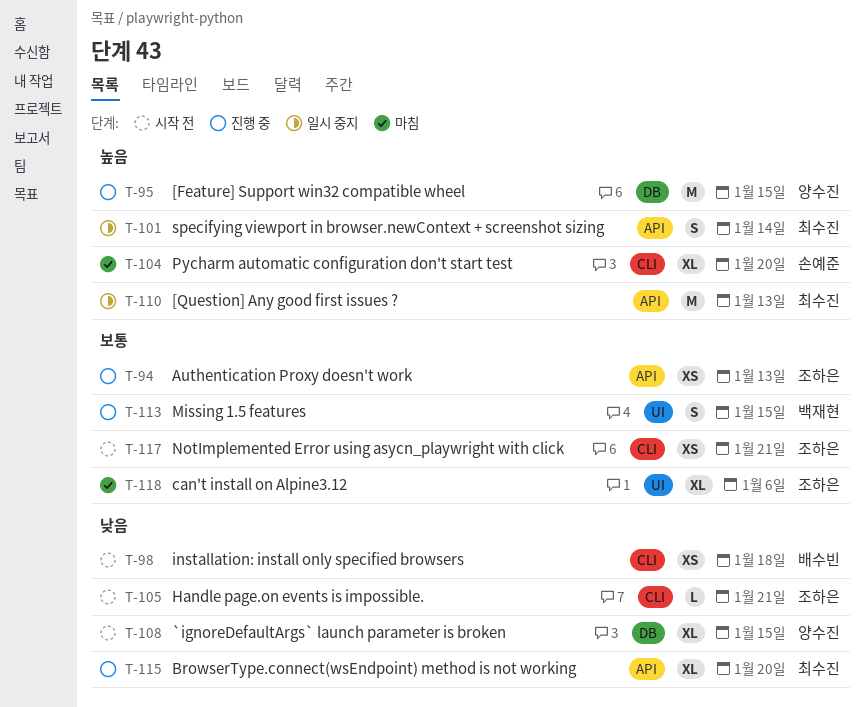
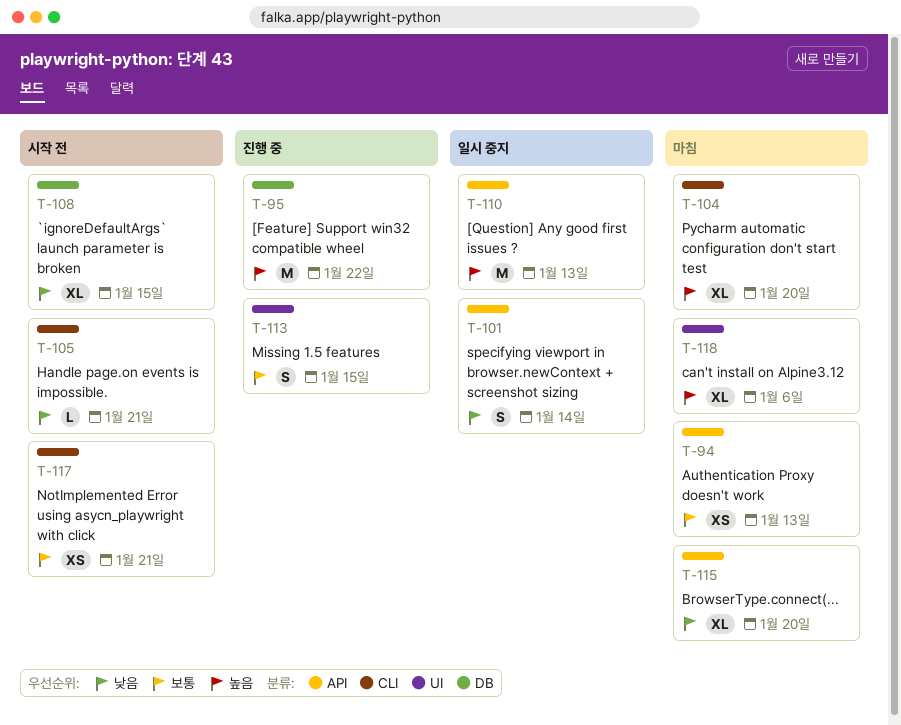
T-94, status: 진행 중 -> 마침
T-95, due: Jan 15 -> Jan 22
T-98: present -> none
T-101, priority: 높음 -> 낮음
T-115, status: 진행 중 -> 마침
T-118, priority: 보통 -> 높음

